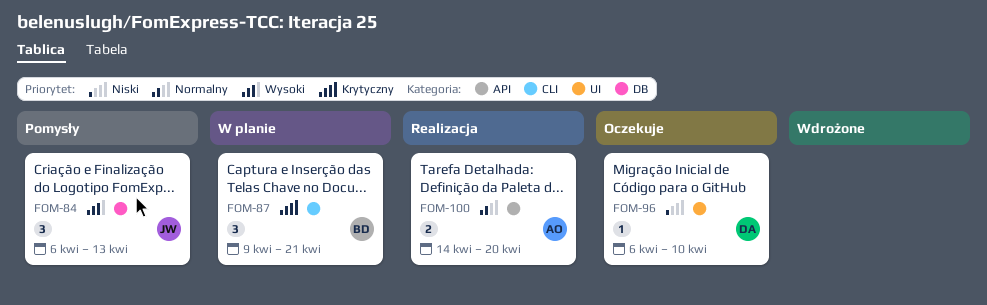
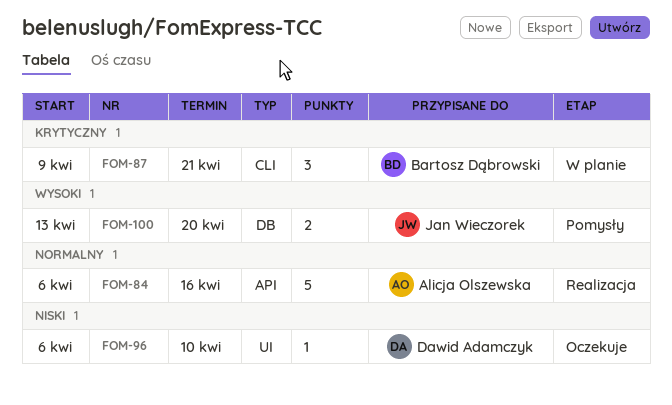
FOM-84, status: Pomysły -> Realizacja
FOM-84, owner: Jan Wieczorek -> Alicja Olszewska
FOM-84, priority: Wysoki -> Normalny
FOM-84, label: DB -> API
FOM-84, estimate: 3 -> 5
FOM-84, due: Apr 13 -> Apr 16
FOM-100, status: Realizacja -> Pomysły
FOM-100, owner: Alicja Olszewska -> Jan Wieczorek
FOM-100, priority: Normalny -> Wysoki
FOM-100, label: API -> DB
FOM-100, start: Apr 14 -> Apr 13

